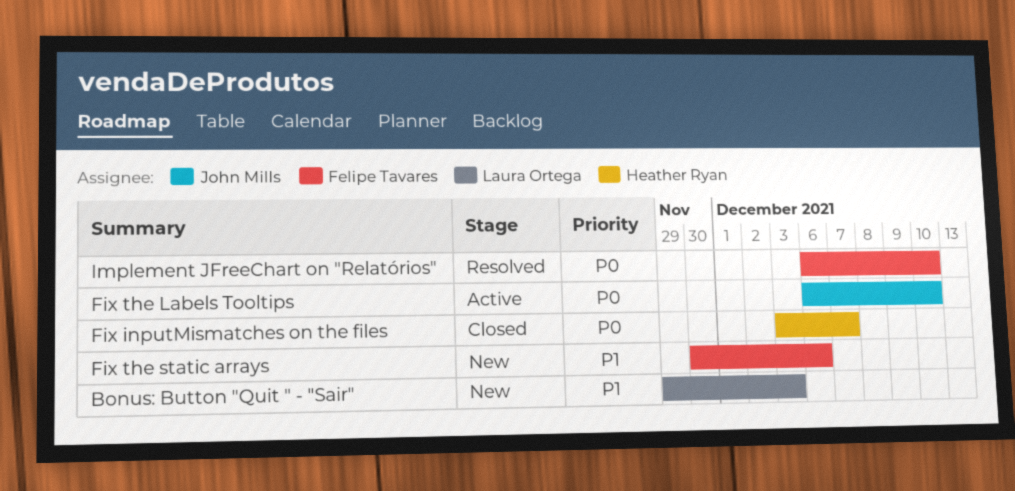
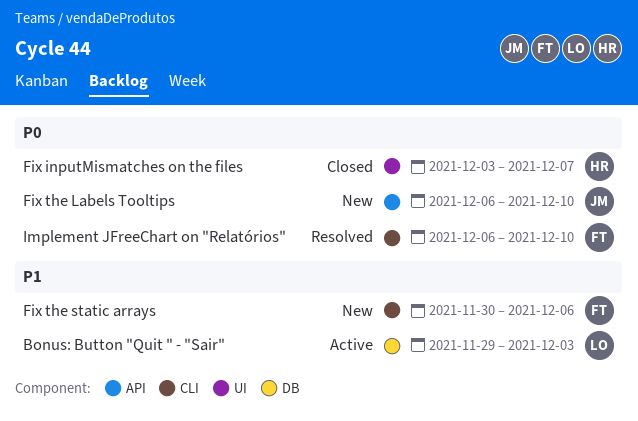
Bonus: Button "Quit " - "Sair", status: New -> Active
Fix the Labels Tooltips, status: Active -> New

